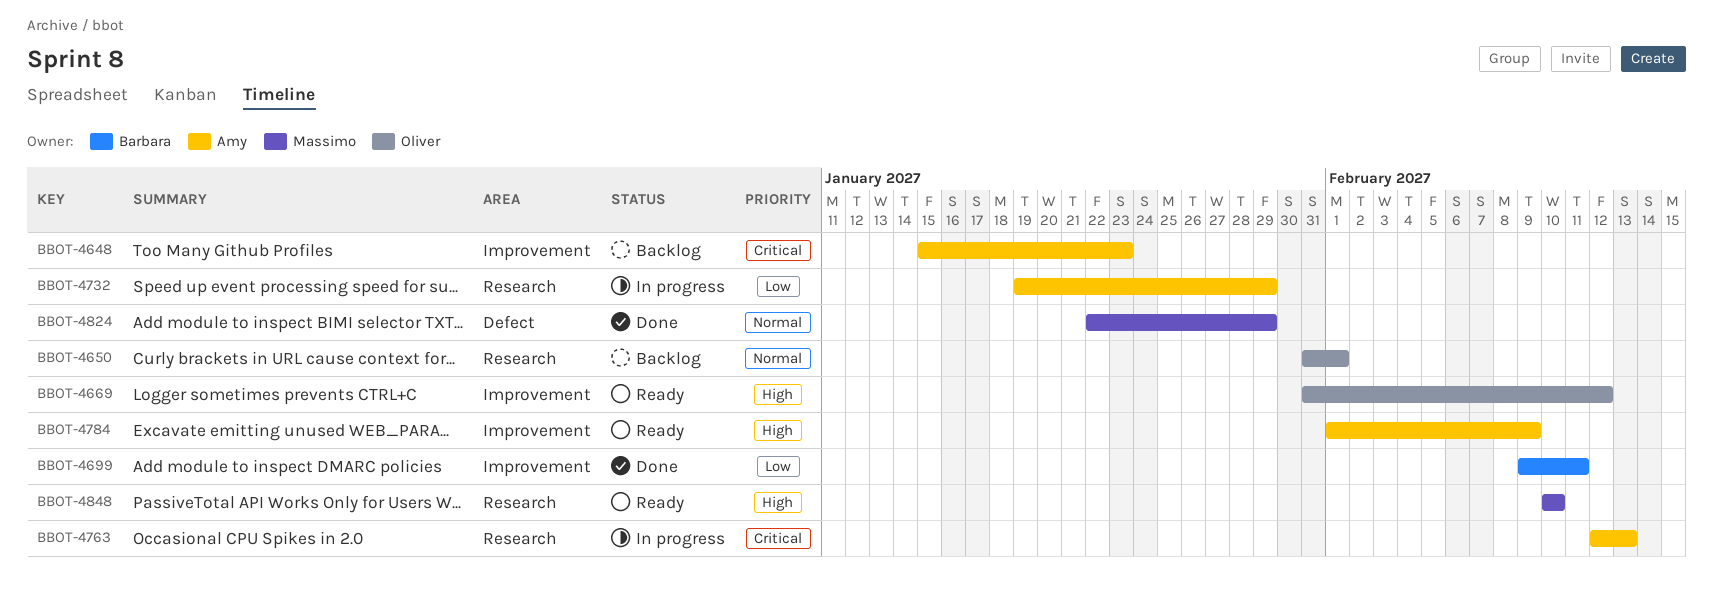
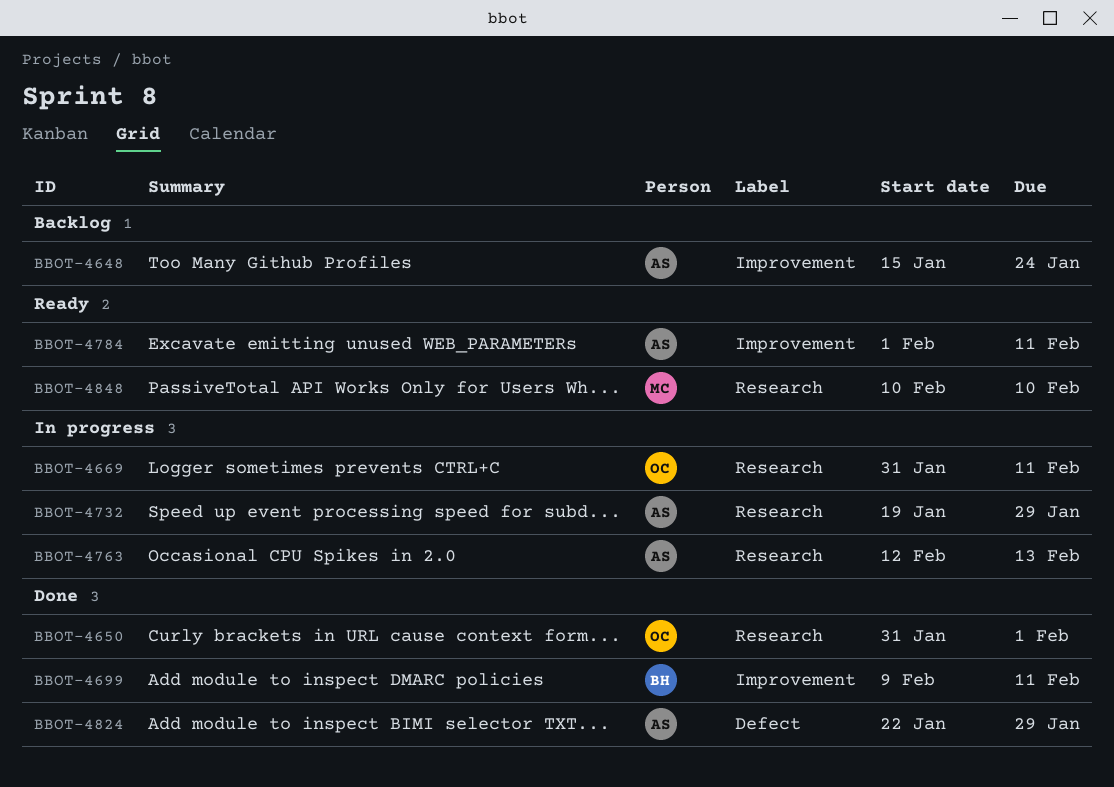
BBOT-4648, due: Jan 23 -> Jan 24
BBOT-4650, status: Backlog -> Done
BBOT-4669, status: Ready -> In progress
BBOT-4669, label: Improvement -> Research
BBOT-4669, due: Feb 12 -> Feb 11
BBOT-4784, due: Feb 9 -> Feb 11
BBOT-4824, owner: Massimo -> Amy

